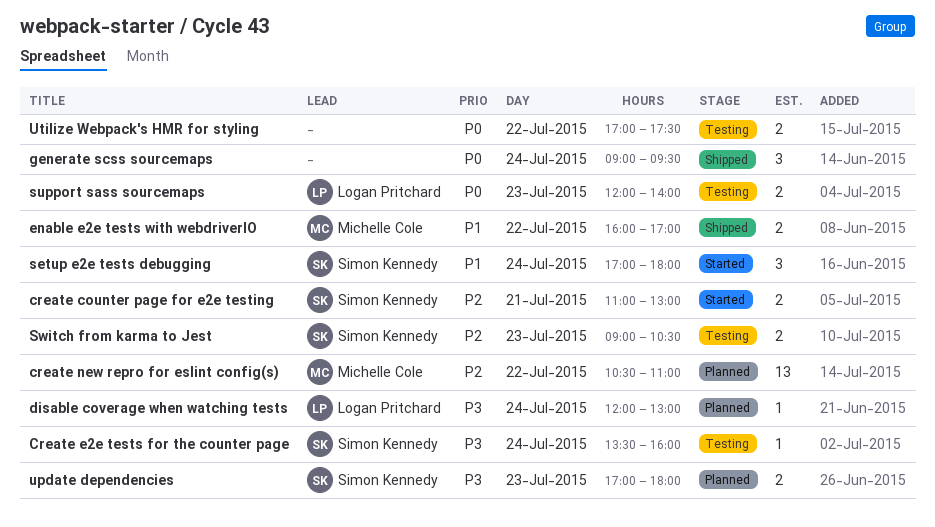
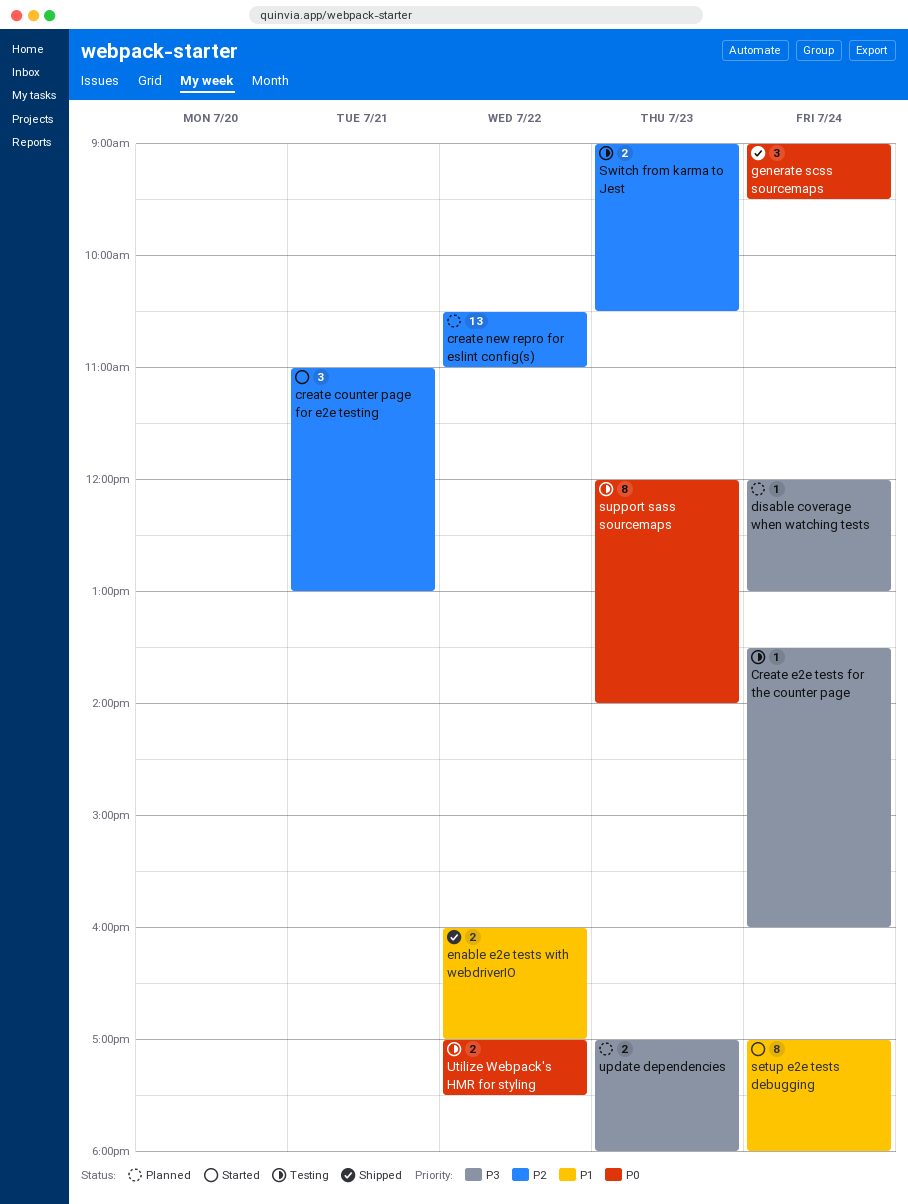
create counter page for e2e testing, estimate: 2 -> 3
setup e2e tests debugging, estimate: 3 -> 8
support sass sourcemaps, estimate: 2 -> 8

